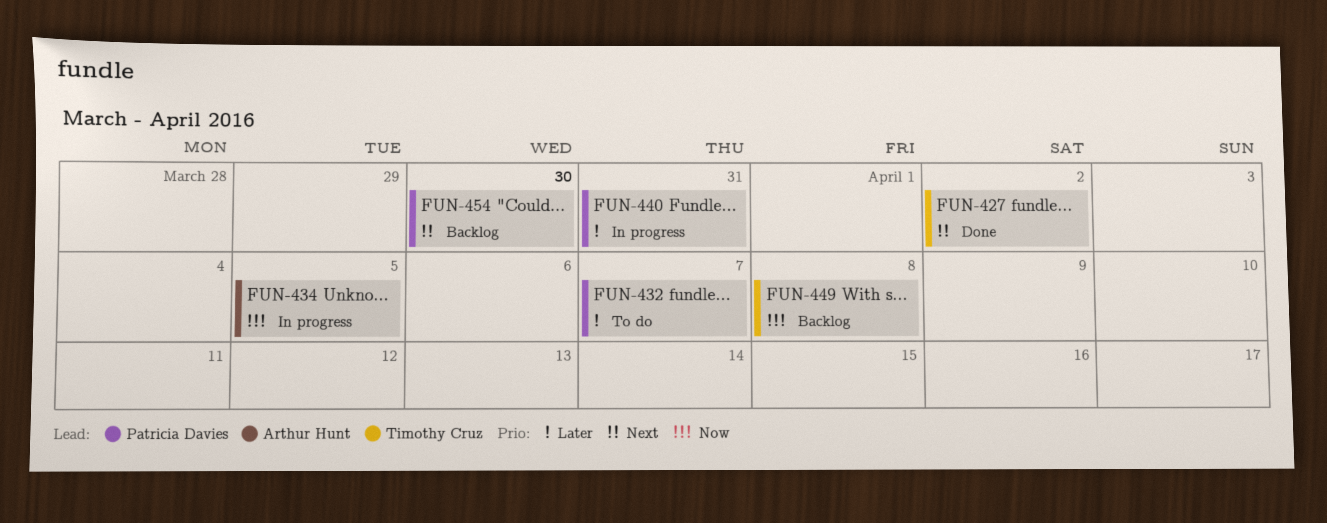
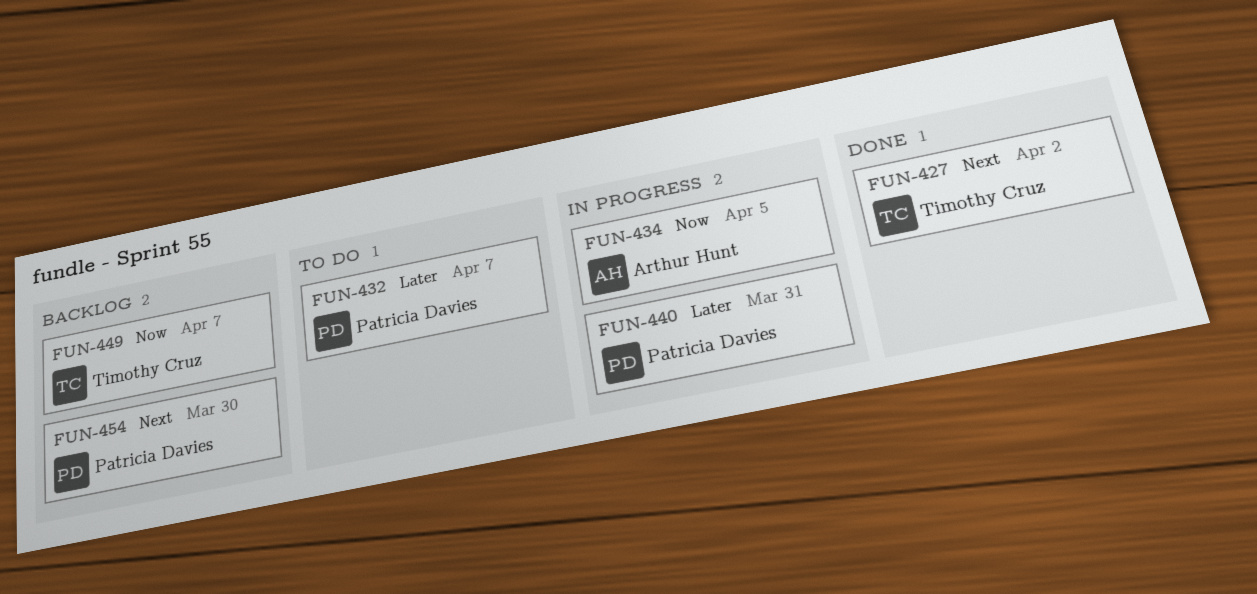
FUN-449, due: Apr 8 -> Apr 7

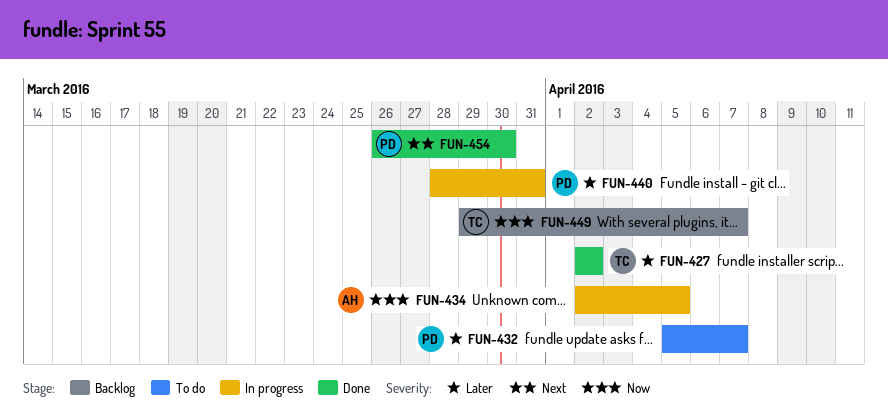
FUN-427, priority: Next -> Later
FUN-454, status: Backlog -> Done

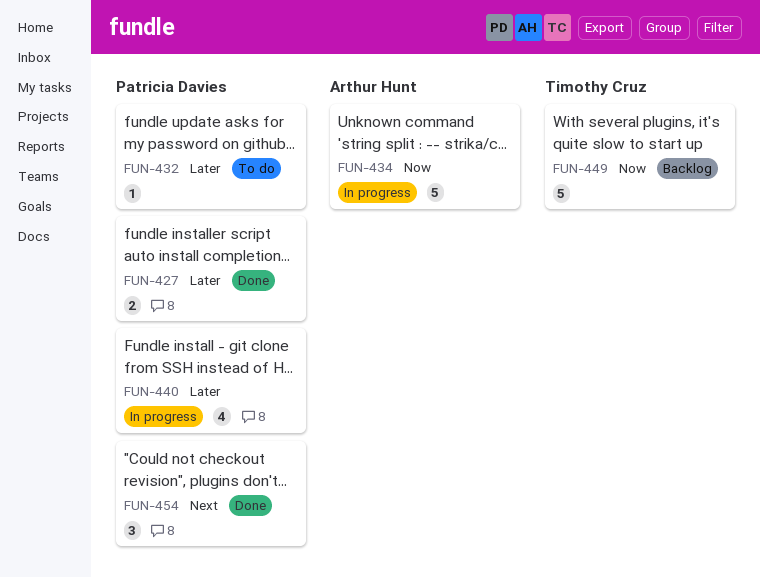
FUN-427, owner: Timothy Cruz -> Patricia Davies

